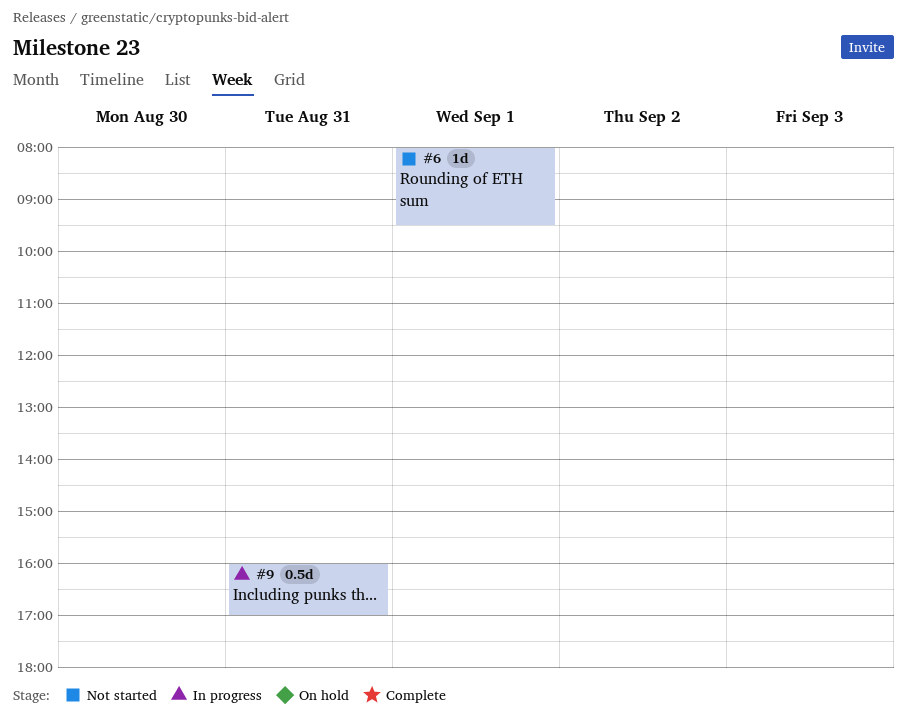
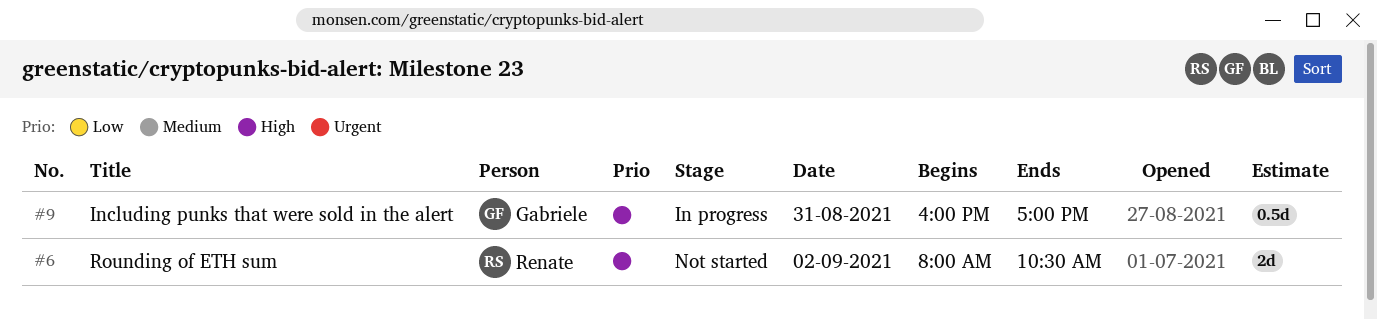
#6, estimate: 1d -> 2d
#6, day: Sep 1 -> Sep 2
#6, ends: 09:30 -> 10:30

